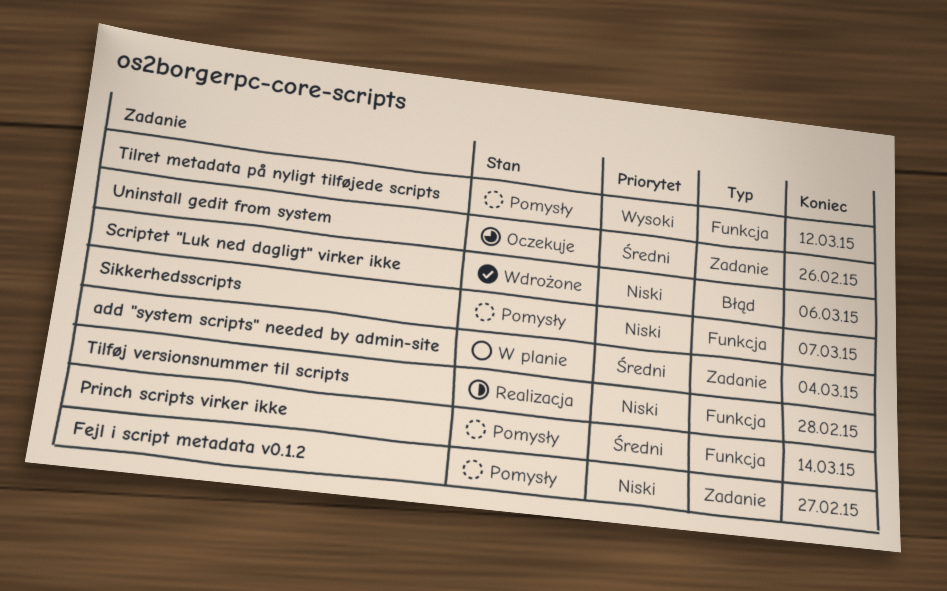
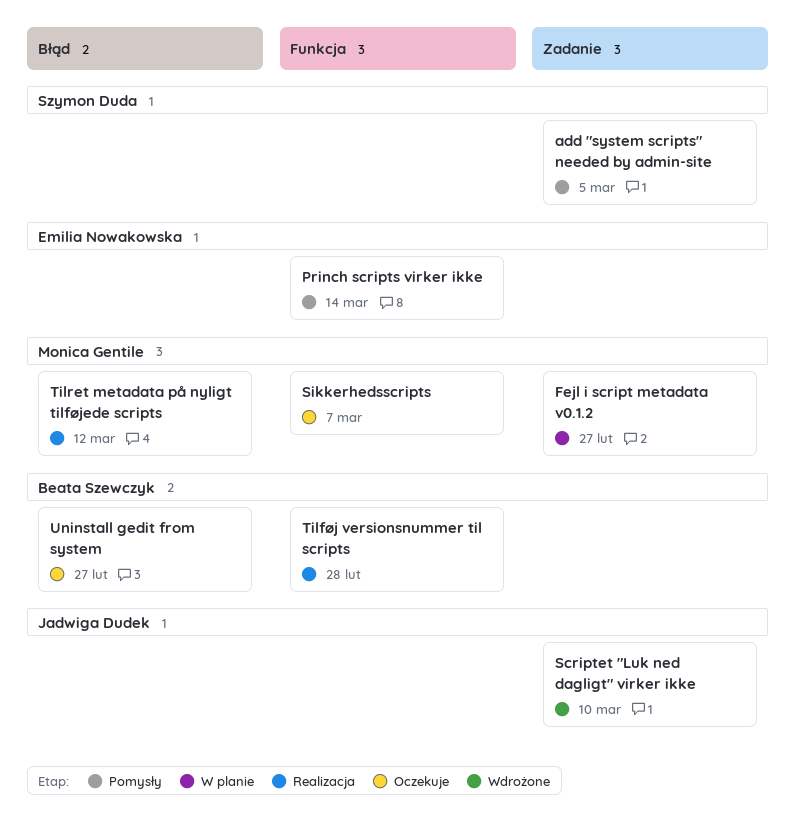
add "system scripts" needed by admin-site, status: W planie -> Pomysły
add "system scripts" needed by admin-site, due: Mar 4 -> Mar 5
Fejl i script metadata v0.1.2, status: Pomysły -> W planie
Scriptet "Luk ned dagligt" virker ikke, label: Błąd -> Zadanie
Scriptet "Luk ned dagligt" virker ikke, due: Mar 6 -> Mar 10
Sikkerhedsscripts, status: Pomysły -> Oczekuje
Tilret metadata på nyligt tilføjede scripts, status: Pomysły -> Realizacja
Tilret metadata på nyligt tilføjede scripts, label: Funkcja -> Błąd
Uninstall gedit from system, label: Zadanie -> Błąd
Uninstall gedit from system, due: Feb 26 -> Feb 27

